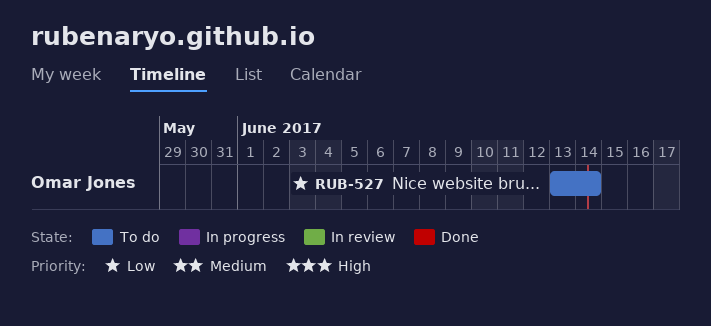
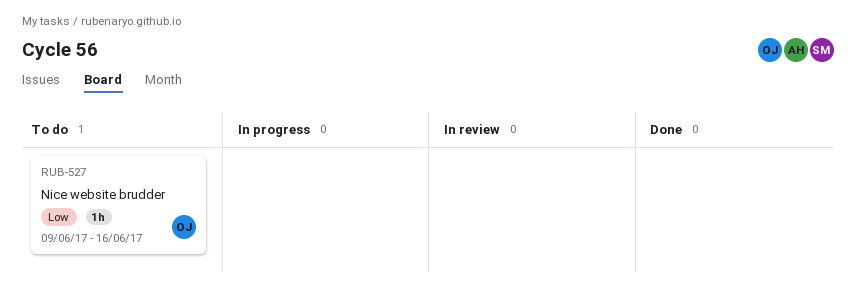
RUB-527, start: Jun 13 -> Jun 9
RUB-527, due: Jun 14 -> Jun 16

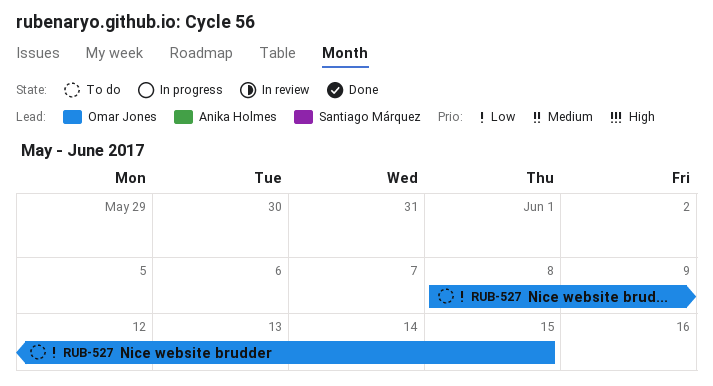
RUB-527, start: Jun 9 -> Jun 8
RUB-527, due: Jun 16 -> Jun 15

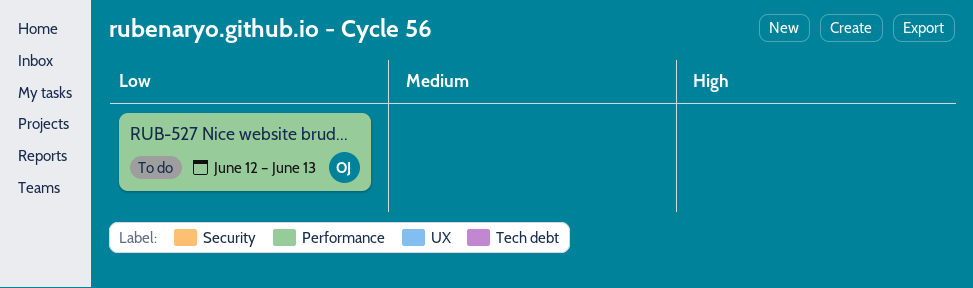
RUB-527, start: Jun 8 -> Jun 12
RUB-527, due: Jun 15 -> Jun 13

